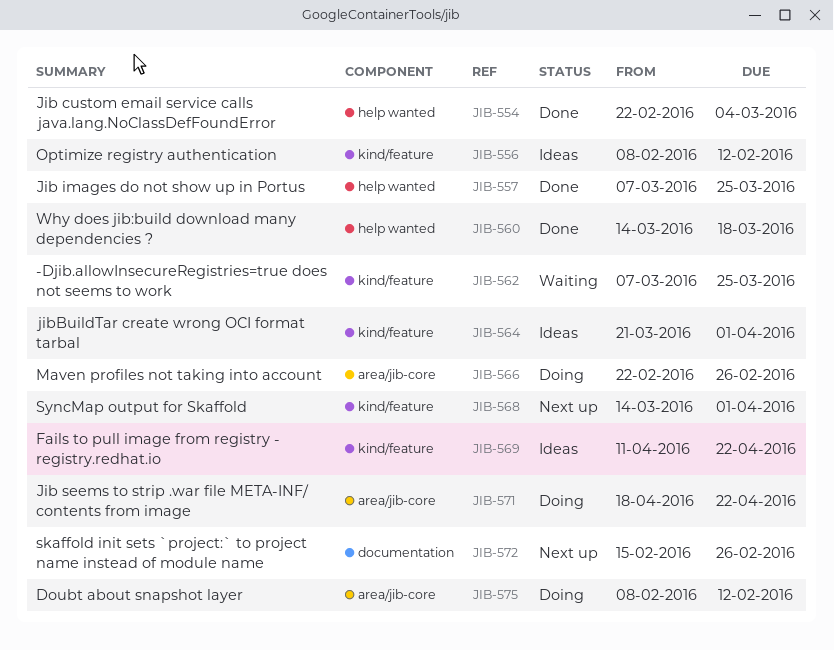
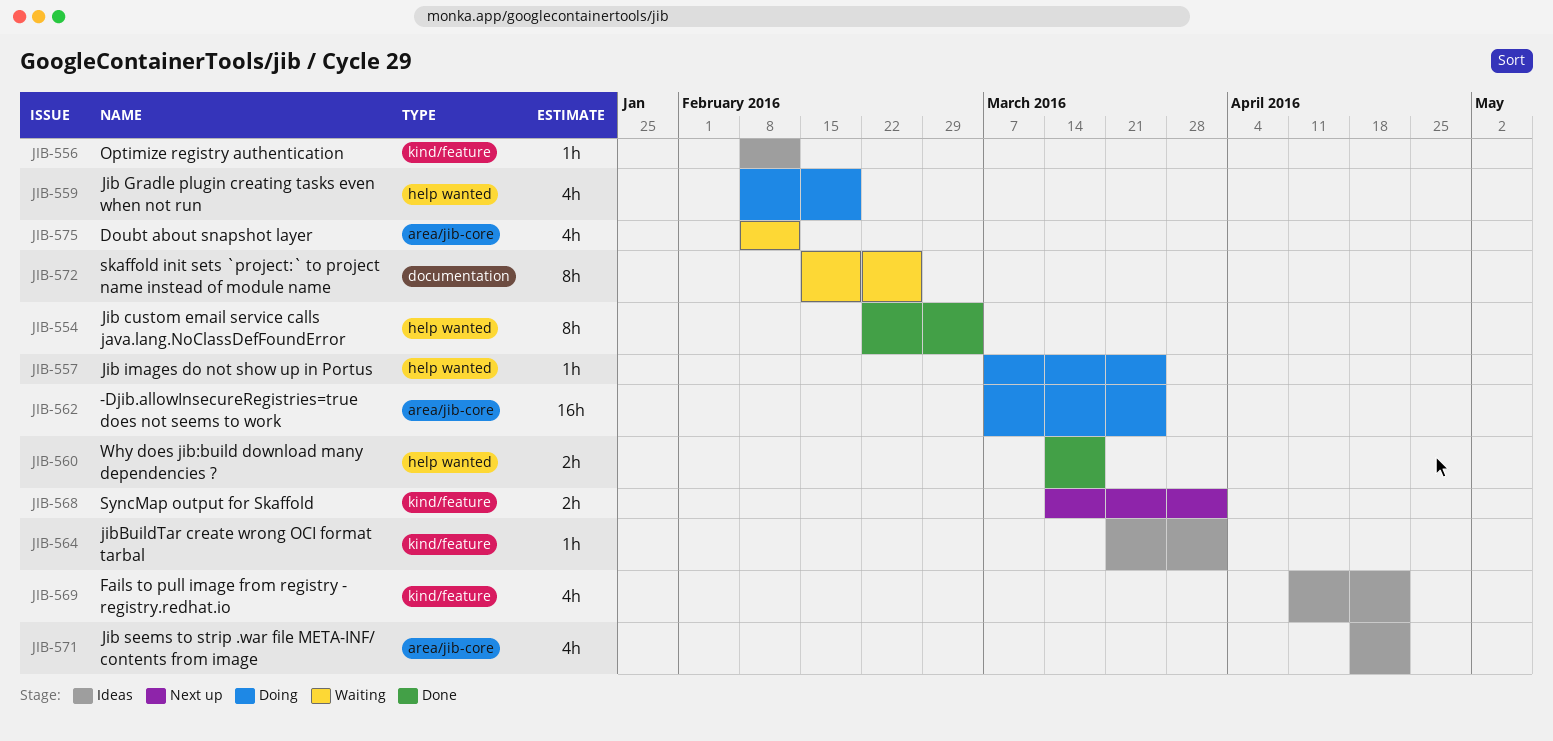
JIB-557, status: Done -> Doing
JIB-559: none -> present
JIB-562, status: Waiting -> Doing
JIB-562, label: kind/feature -> area/jib-core
JIB-566: present -> none
JIB-571, status: Doing -> Ideas
JIB-572, status: Next up -> Waiting
JIB-575, status: Doing -> Waiting

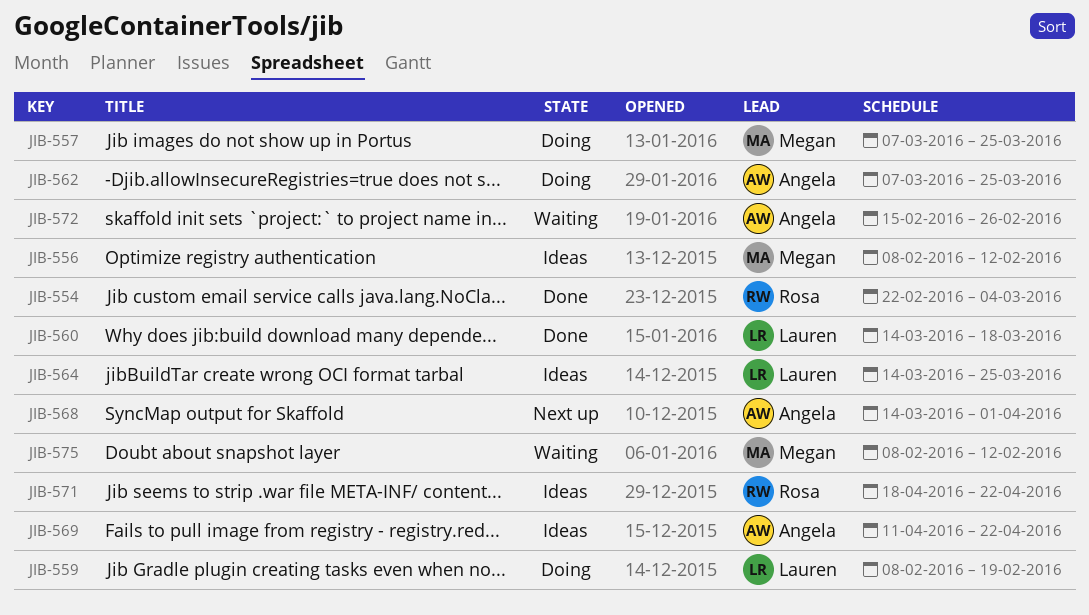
JIB-564, start: Mar 21 -> Mar 14
JIB-564, due: Apr 1 -> Mar 25

